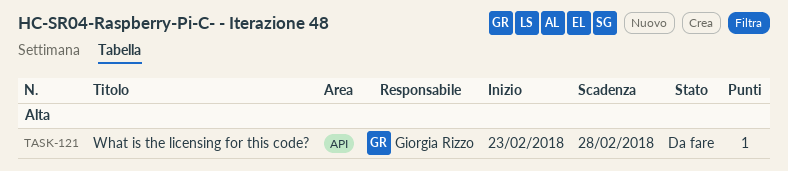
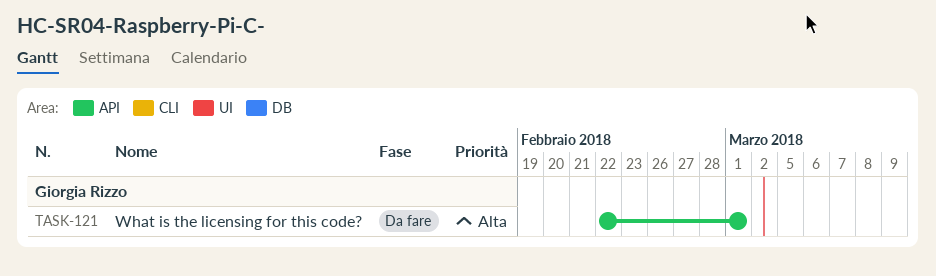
TASK-121, start: Feb 23 -> Feb 22
TASK-121, due: Feb 28 -> Mar 1

